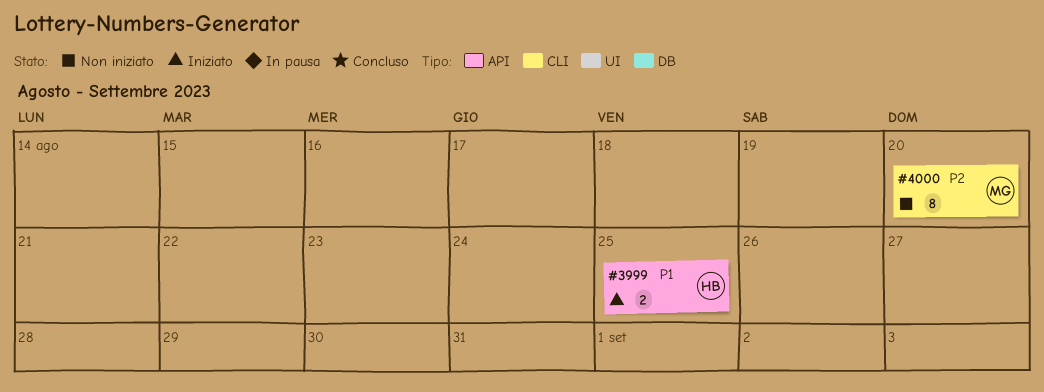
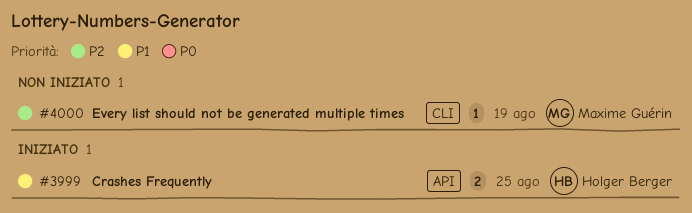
#4000, estimate: 8 -> 1
#4000, due: Aug 20 -> Aug 19

